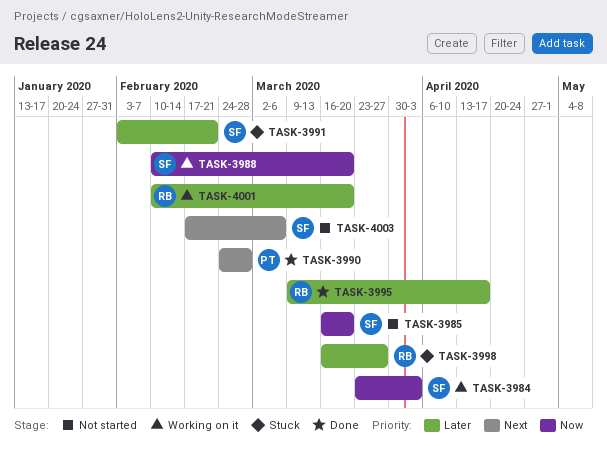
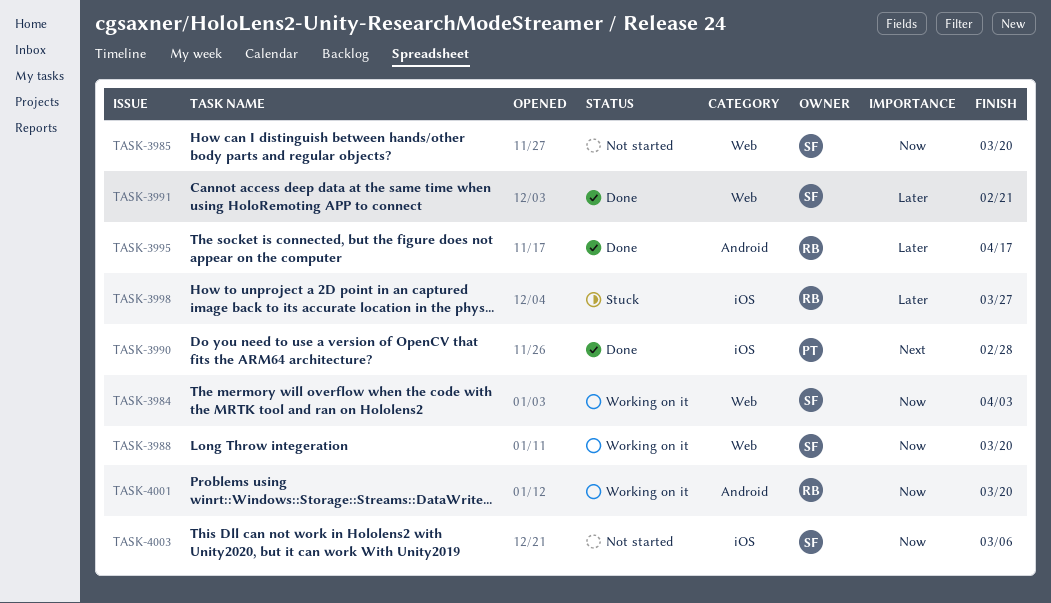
TASK-3991, status: Stuck -> Done
TASK-4001, priority: Later -> Now
TASK-4003, priority: Next -> Now

